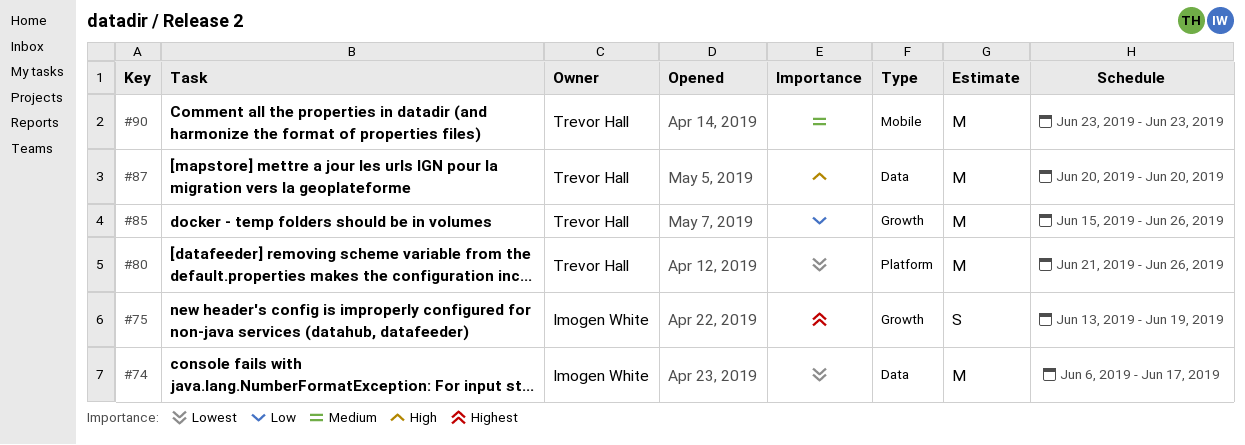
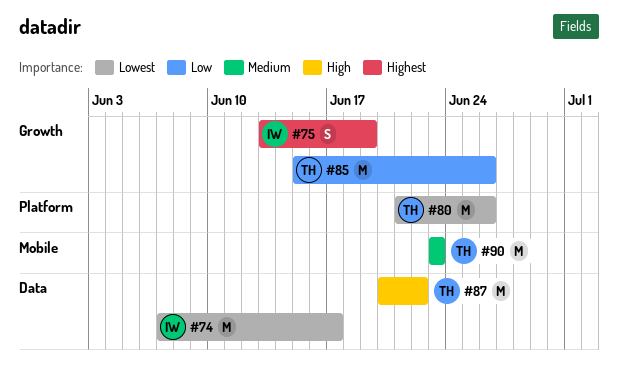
#74, start: Jun 6 -> Jun 7
#87, due: Jun 20 -> Jun 22

